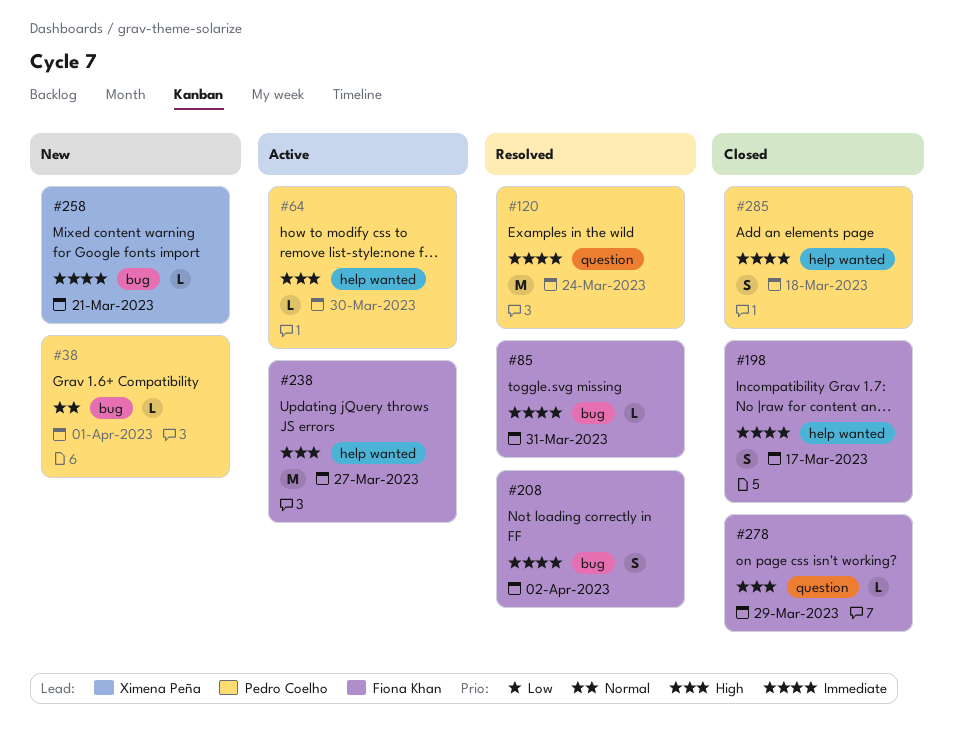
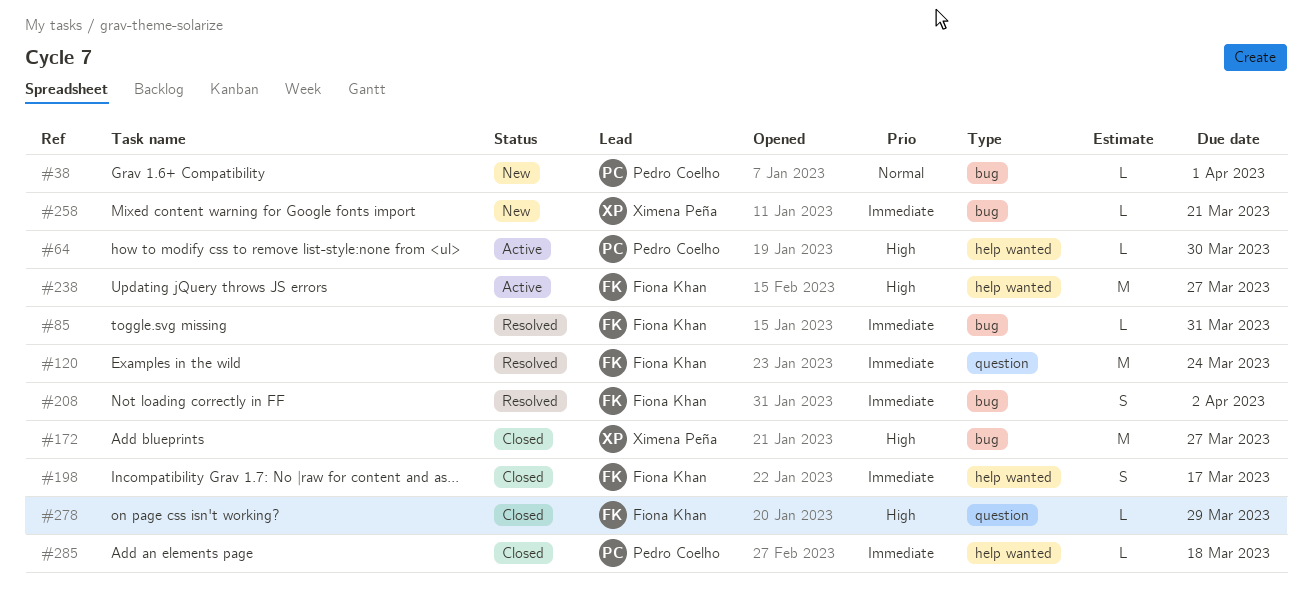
#120, owner: Pedro Coelho -> Fiona Khan
#172: none -> present
#285, estimate: S -> L

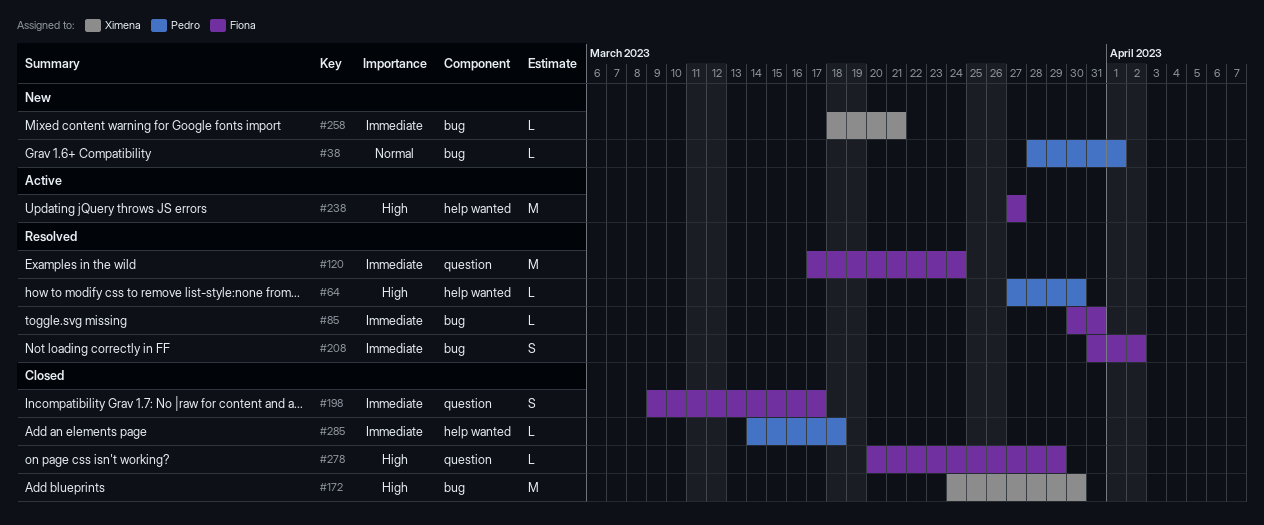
#64, status: Active -> Resolved
#172, due: Mar 27 -> Mar 30
#198, label: help wanted -> question

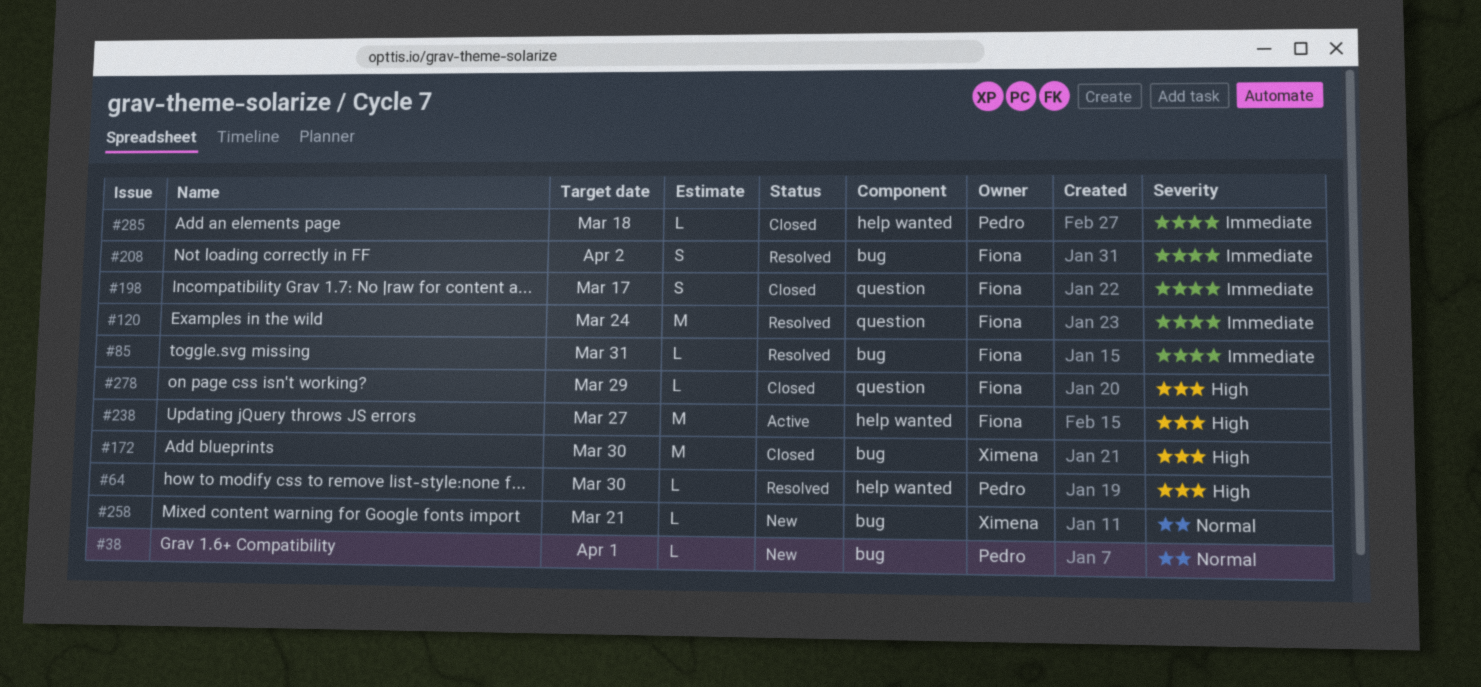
#258, priority: Immediate -> Normal

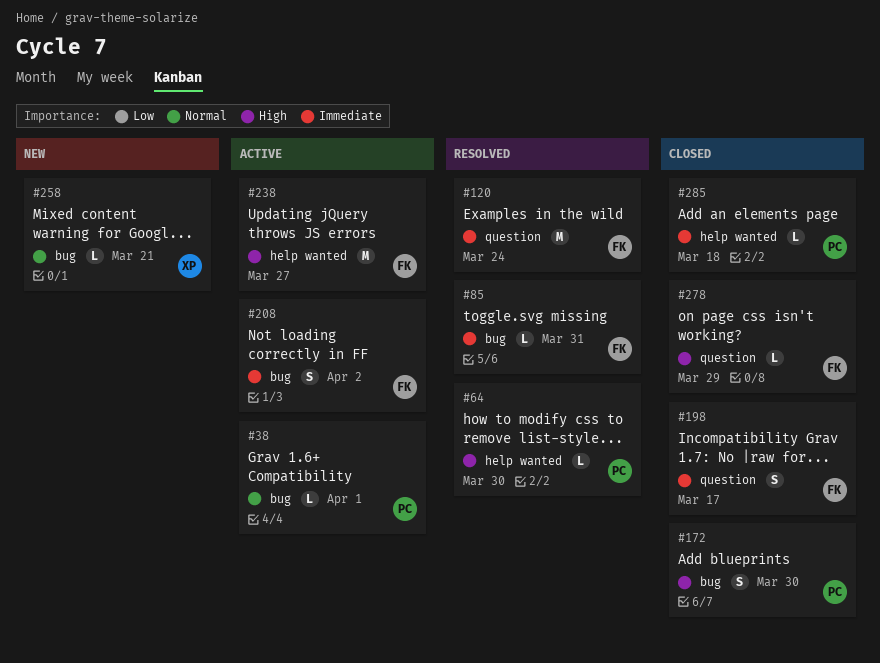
#38, status: New -> Active
#172, owner: Ximena -> Pedro
#172, estimate: M -> S
#208, status: Resolved -> Active

